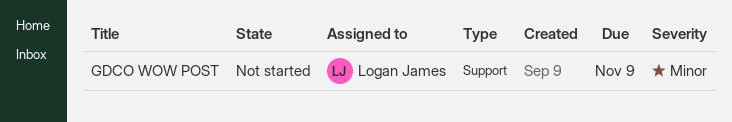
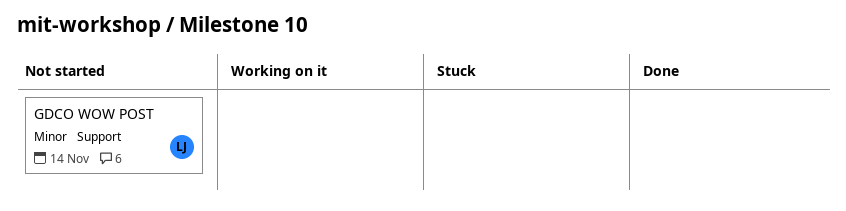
GDCO WOW POST, due: Nov 9 -> Nov 14

